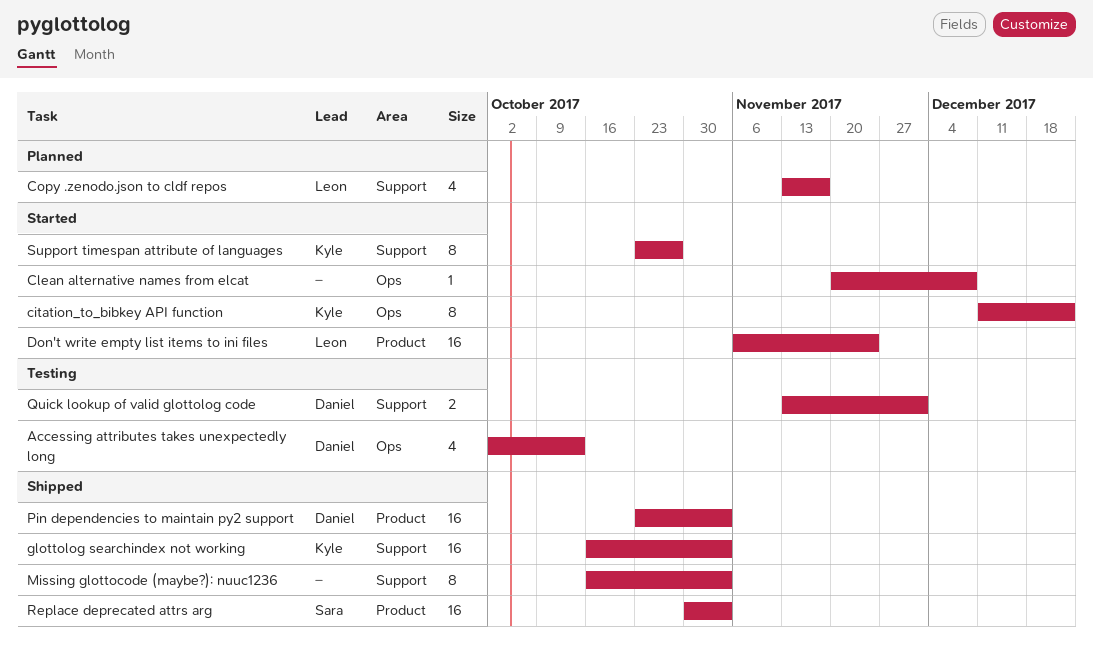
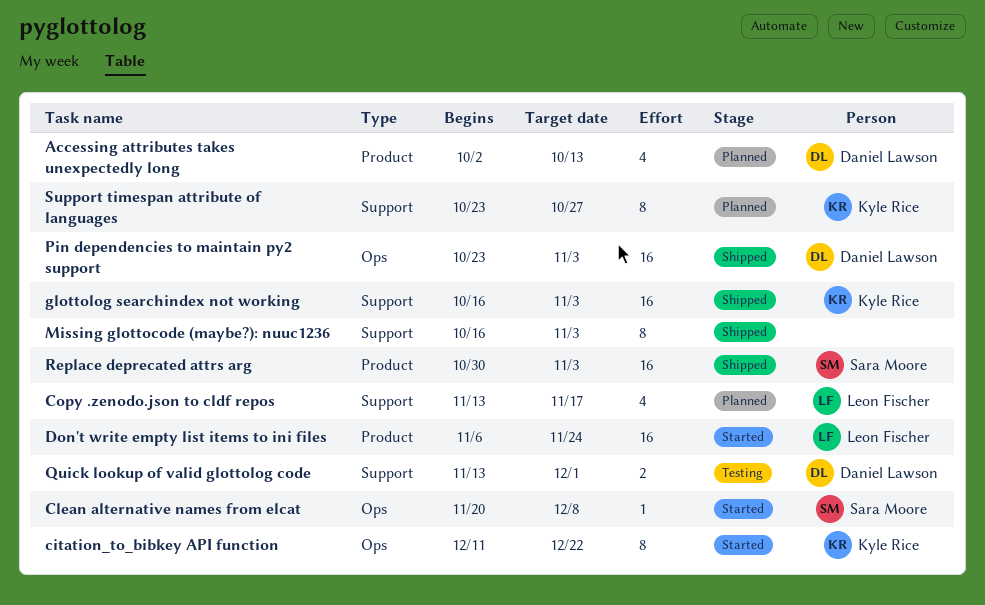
Accessing attributes takes unexpectedly long, status: Testing -> Planned
Accessing attributes takes unexpectedly long, label: Ops -> Product
Clean alternative names from elcat, owner: none -> Sara Moore
Pin dependencies to maintain py2 support, label: Product -> Ops
Support timespan attribute of languages, status: Started -> Planned

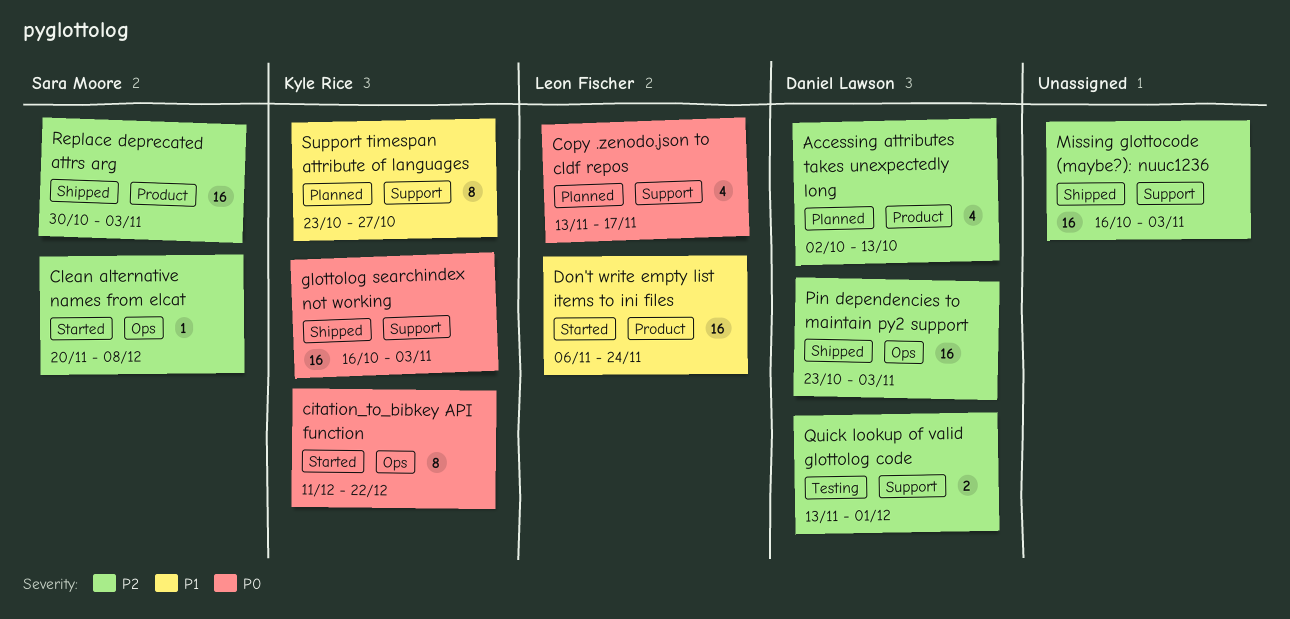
Missing glottocode (maybe?): nuuc1236, estimate: 8 -> 16

